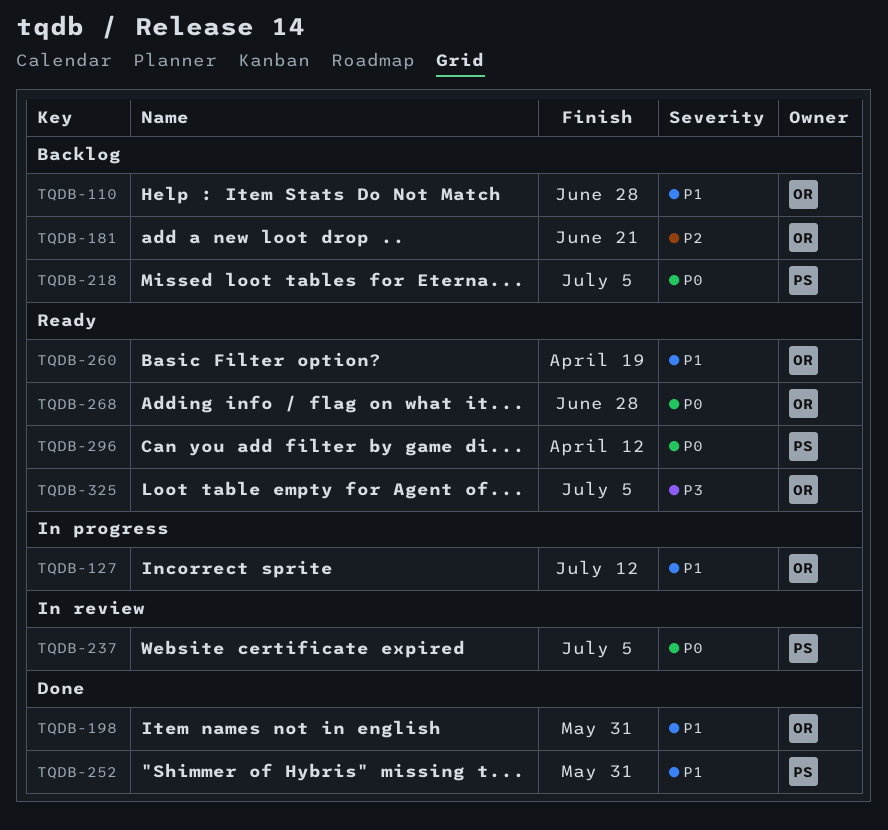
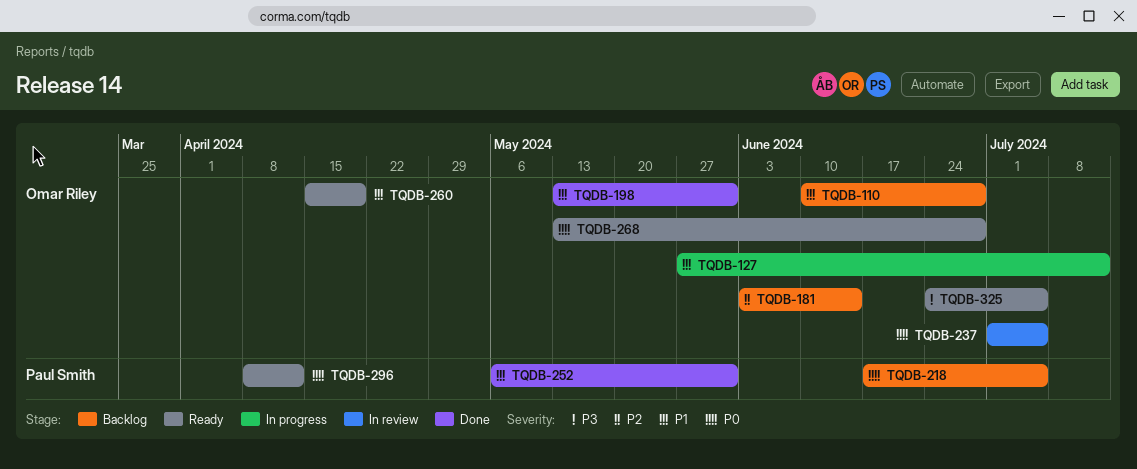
TQDB-181, due: Jun 21 -> Jun 14
TQDB-237, owner: Paul Smith -> Omar Riley

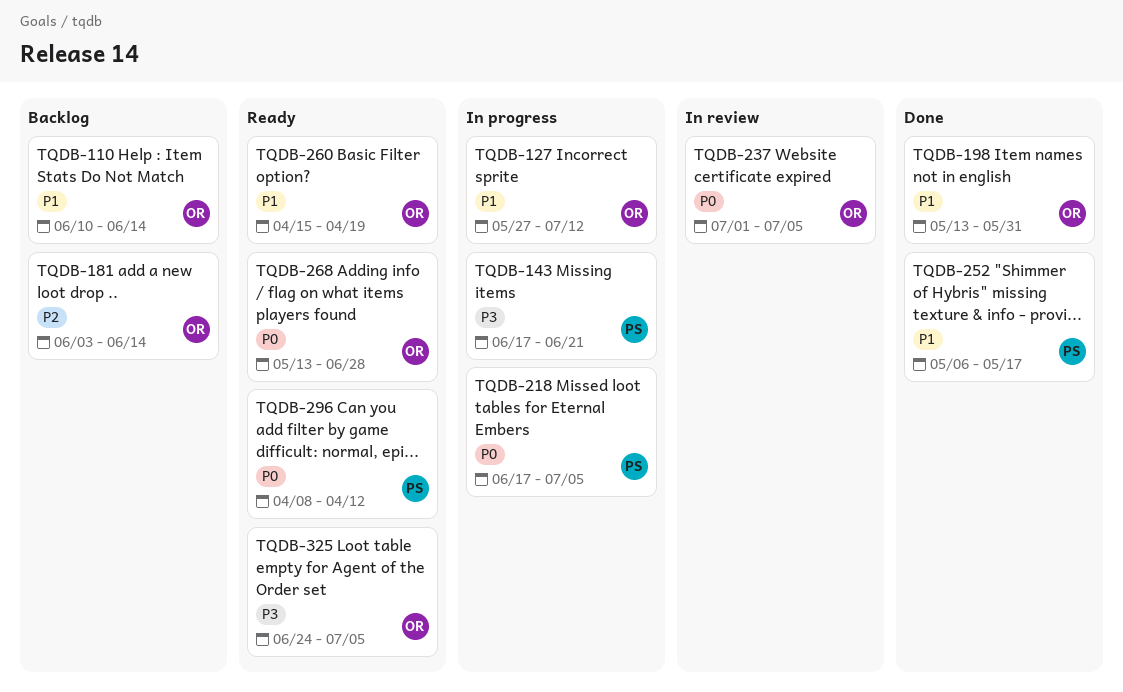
TQDB-110, due: Jun 28 -> Jun 14
TQDB-143: none -> present
TQDB-218, status: Backlog -> In progress
TQDB-252, due: May 31 -> May 17

